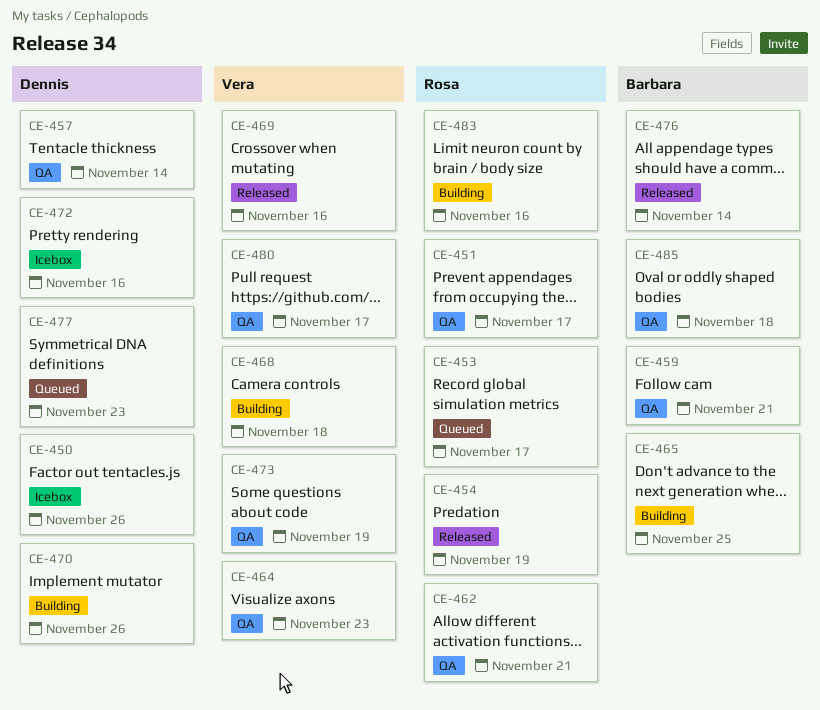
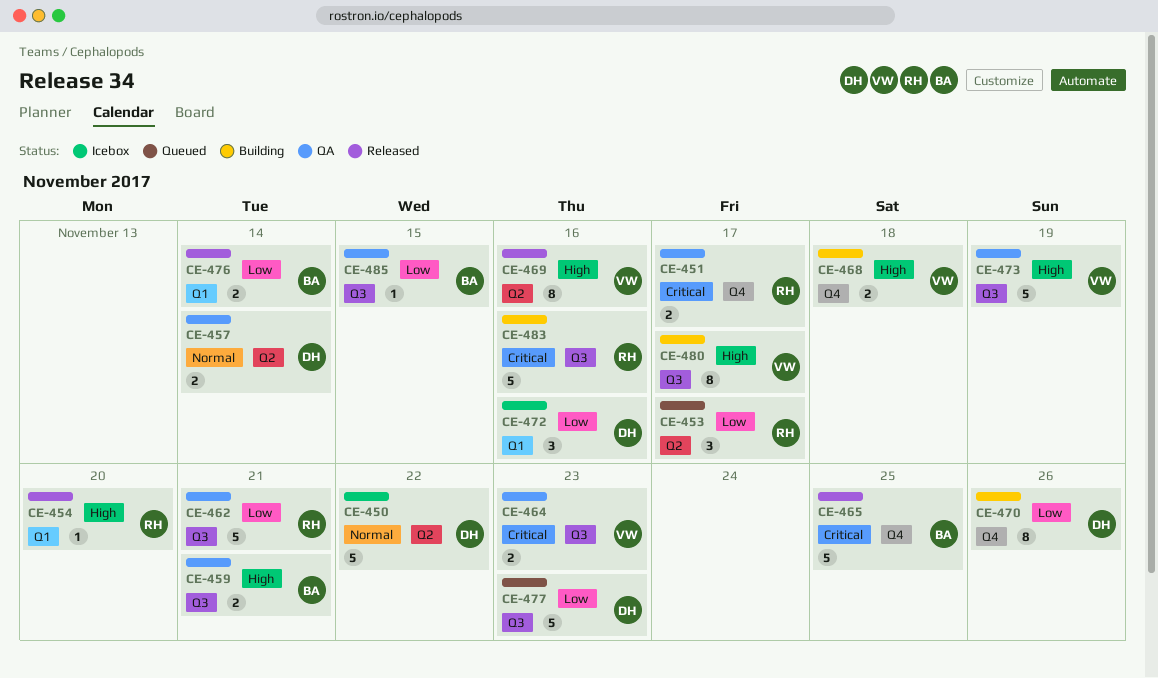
CE-450, due: Nov 26 -> Nov 22
CE-454, due: Nov 19 -> Nov 20
CE-465, status: Building -> Released
CE-480, status: QA -> Building
CE-485, due: Nov 18 -> Nov 15

